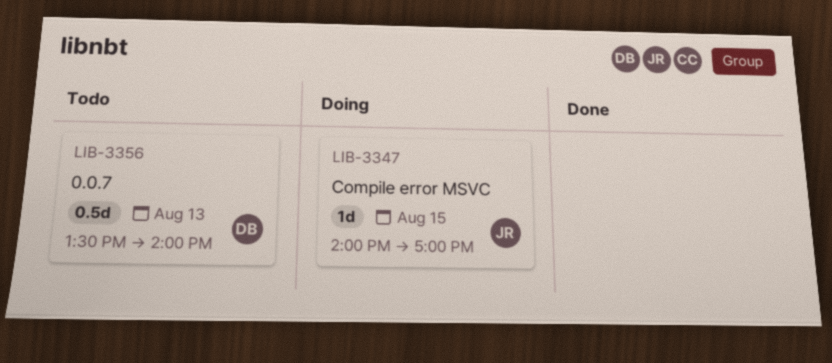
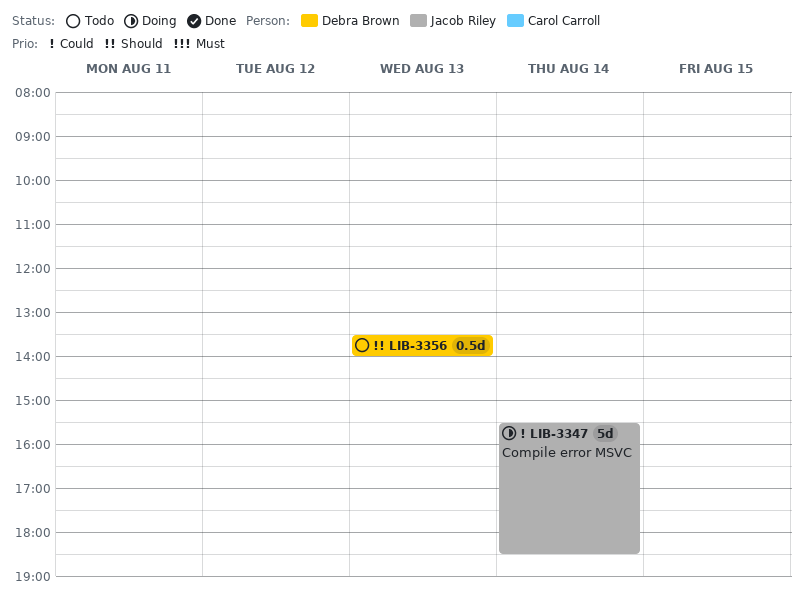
LIB-3347, estimate: 1d -> 5d
LIB-3347, day: Aug 15 -> Aug 14
LIB-3347, begins: 14:00 -> 15:30
LIB-3347, ends: 17:00 -> 18:30

